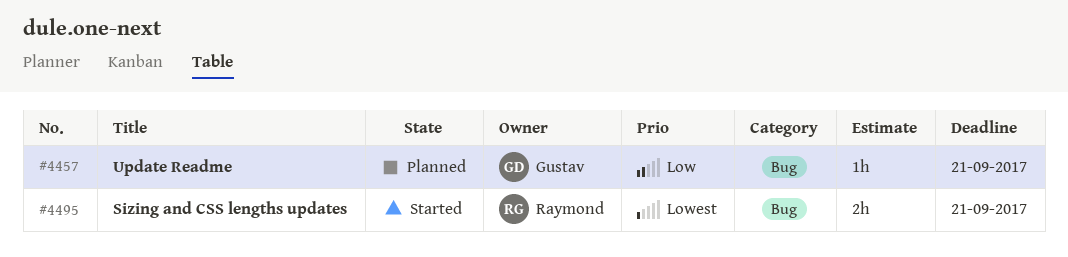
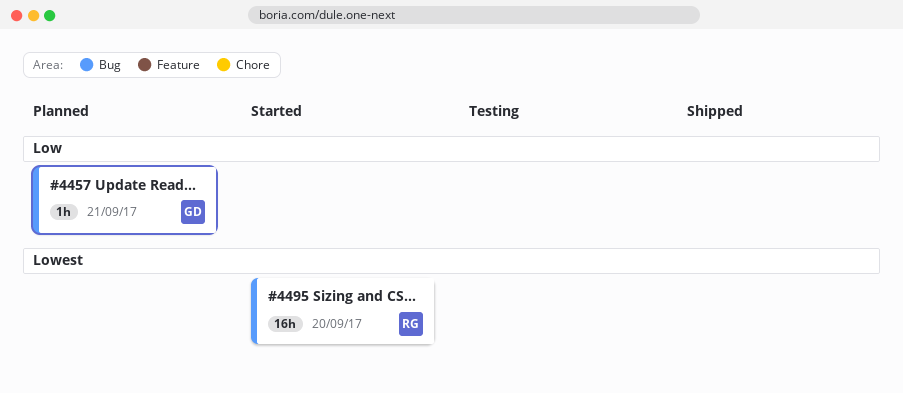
#4495, estimate: 2h -> 16h
#4495, due: Sep 21 -> Sep 20

